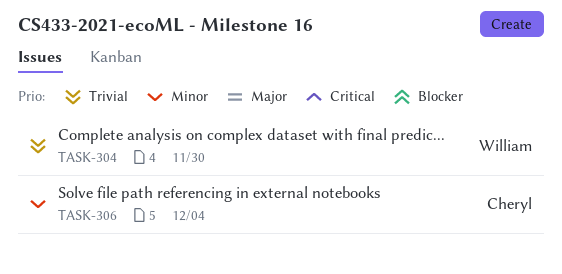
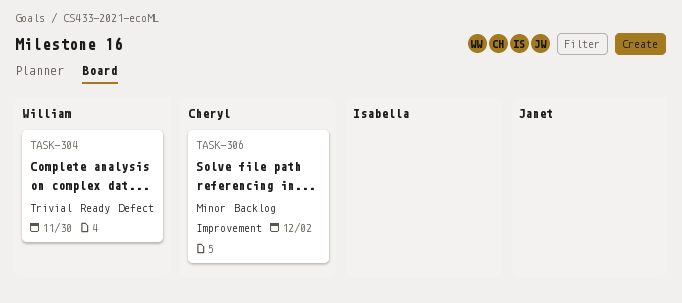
TASK-306, due: Dec 4 -> Dec 2

